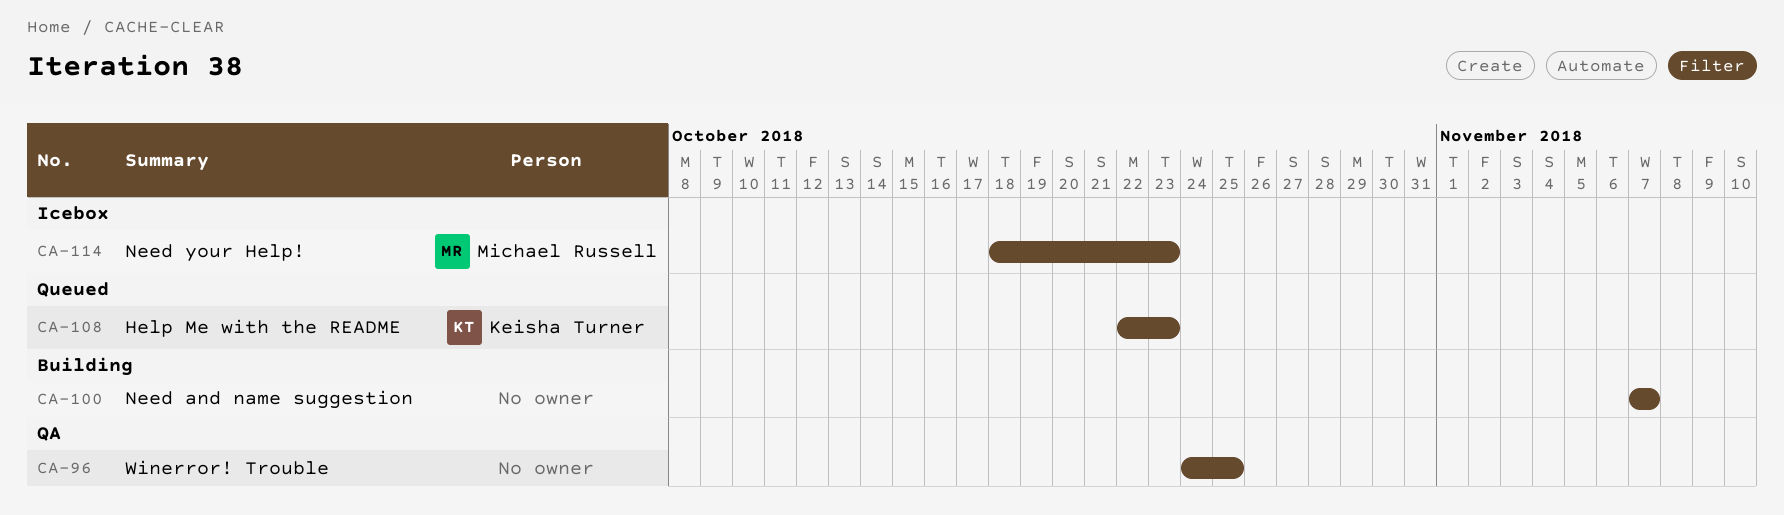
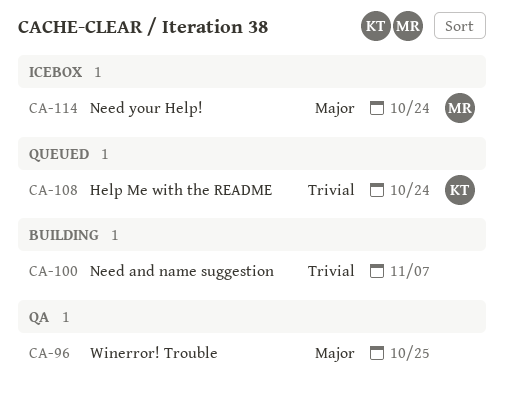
CA-108, due: Oct 23 -> Oct 24
CA-114, due: Oct 23 -> Oct 24

